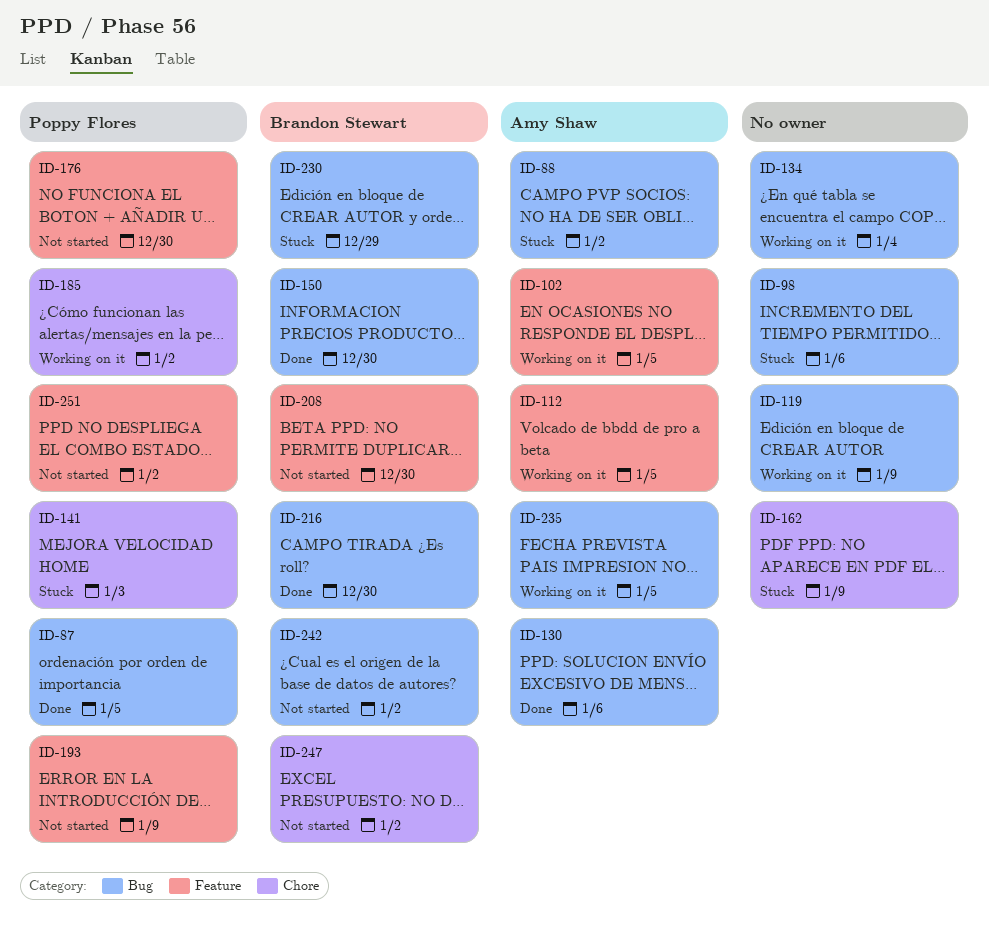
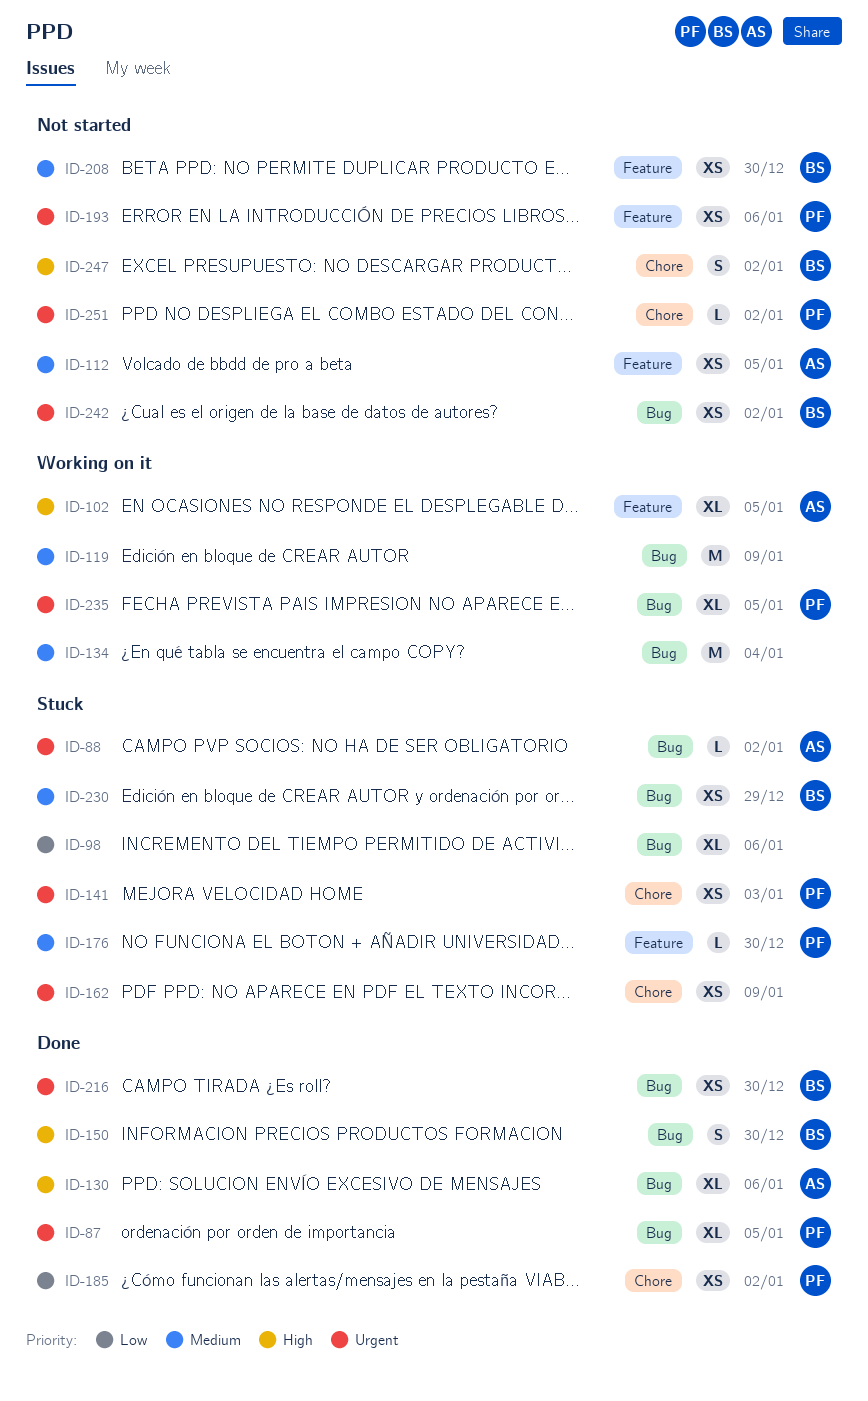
ID-112, status: Working on it -> Not started
ID-176, status: Not started -> Stuck
ID-185, status: Working on it -> Done
ID-193, due: Jan 9 -> Jan 6
ID-235, owner: Amy Shaw -> Poppy Flores
ID-251, label: Feature -> Chore

